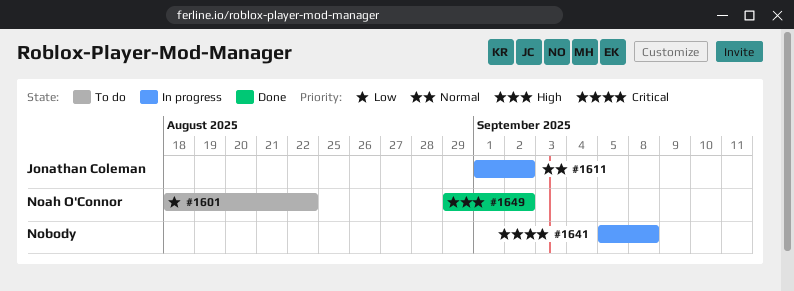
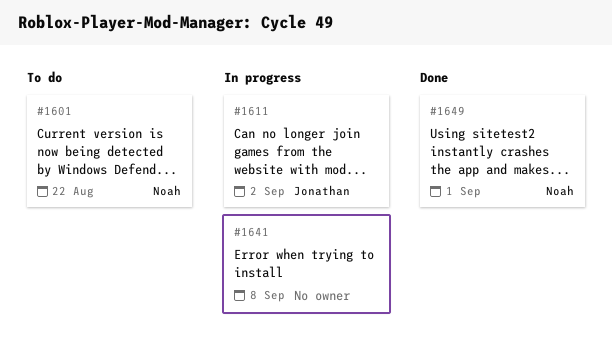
#1649, due: Sep 2 -> Sep 1

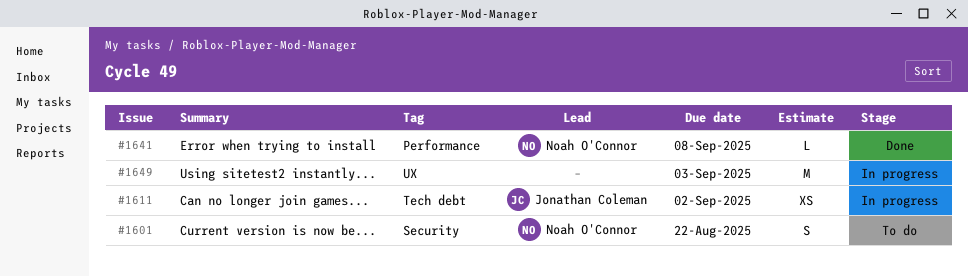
#1641, status: In progress -> Done
#1641, owner: none -> Noah O'Connor
#1649, status: Done -> In progress
#1649, owner: Noah O'Connor -> none
#1649, due: Sep 1 -> Sep 3

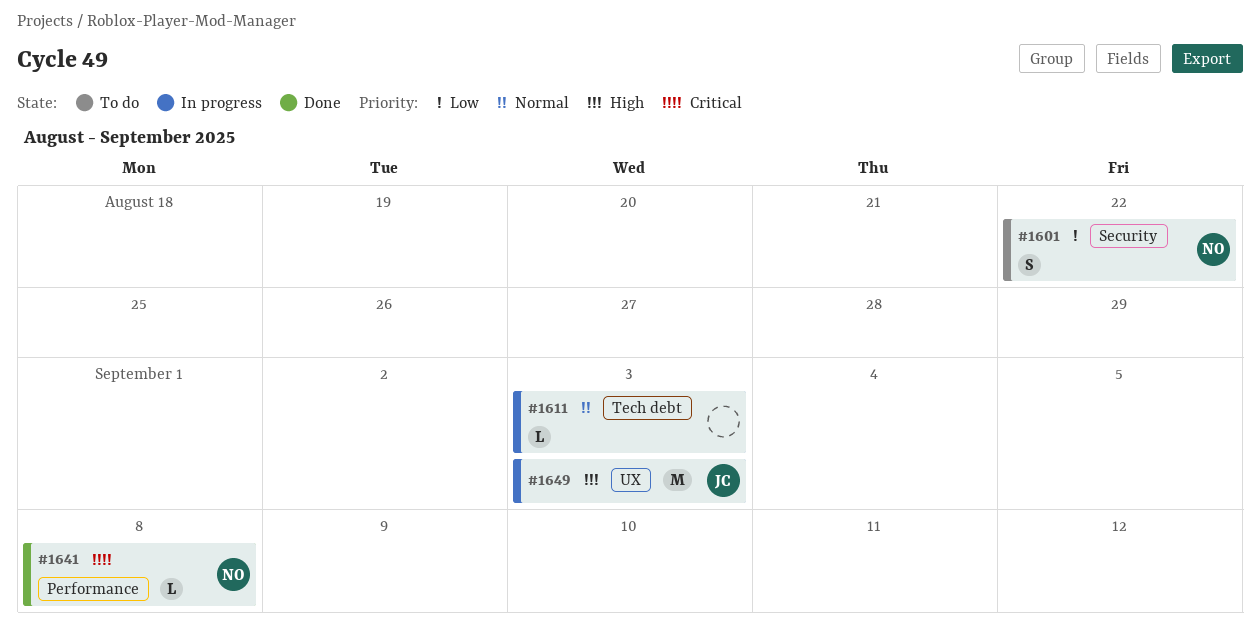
#1611, owner: Jonathan Coleman -> none
#1611, estimate: XS -> L
#1611, due: Sep 2 -> Sep 3
#1649, owner: none -> Jonathan Coleman

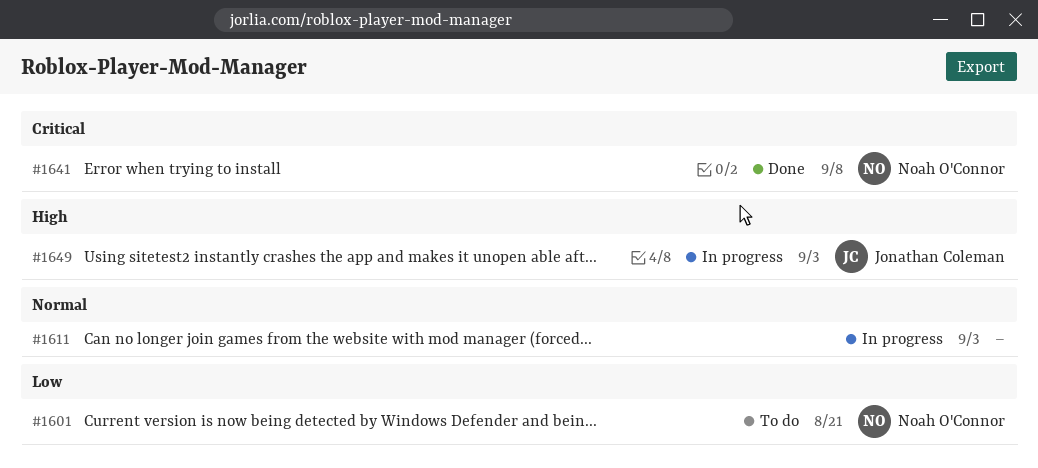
#1601, due: Aug 22 -> Aug 21

